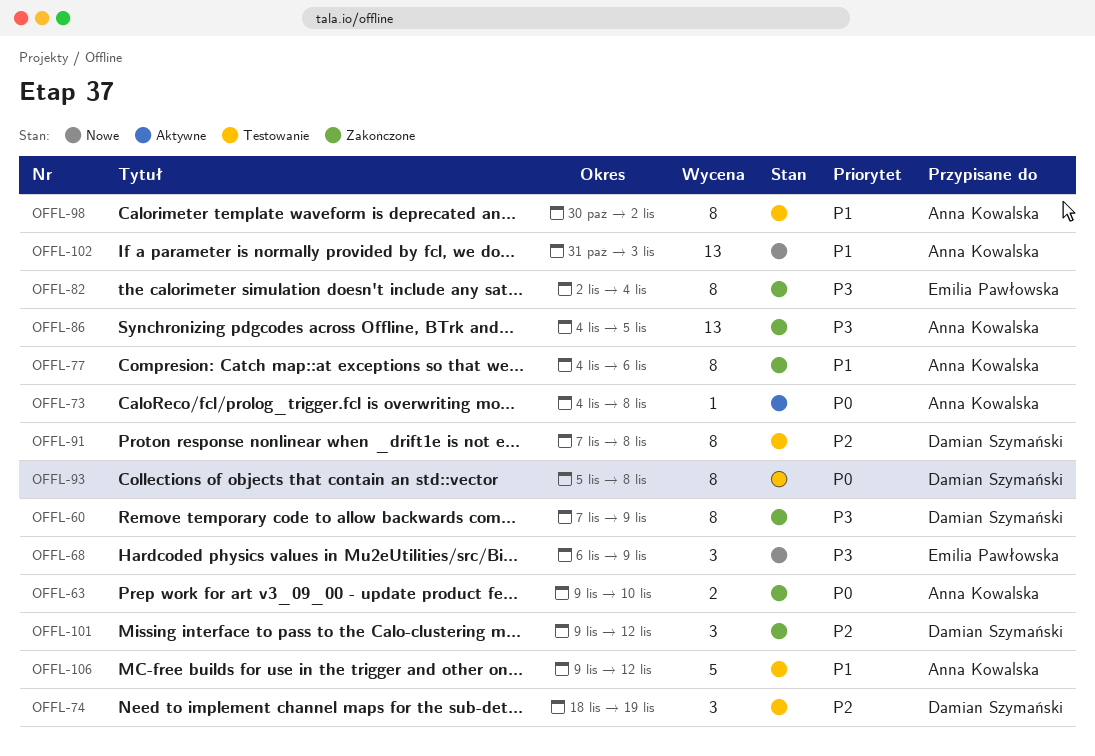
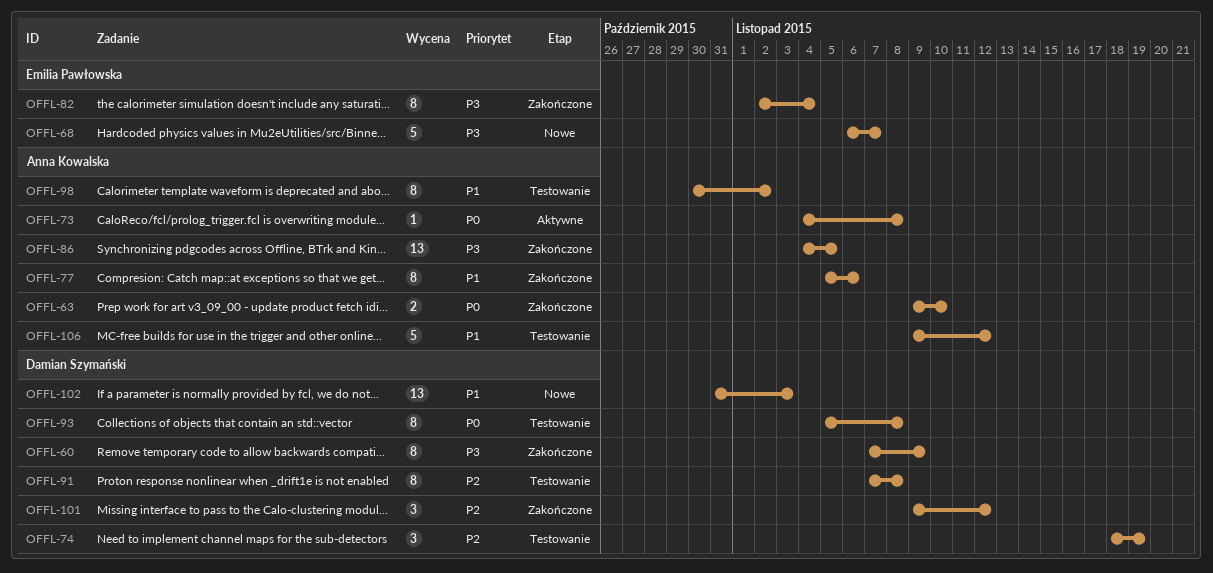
OFFL-68, estimate: 3 -> 5
OFFL-68, due: Nov 9 -> Nov 7
OFFL-77, start: Nov 4 -> Nov 5
OFFL-102, owner: Anna Kowalska -> Damian Szymański

